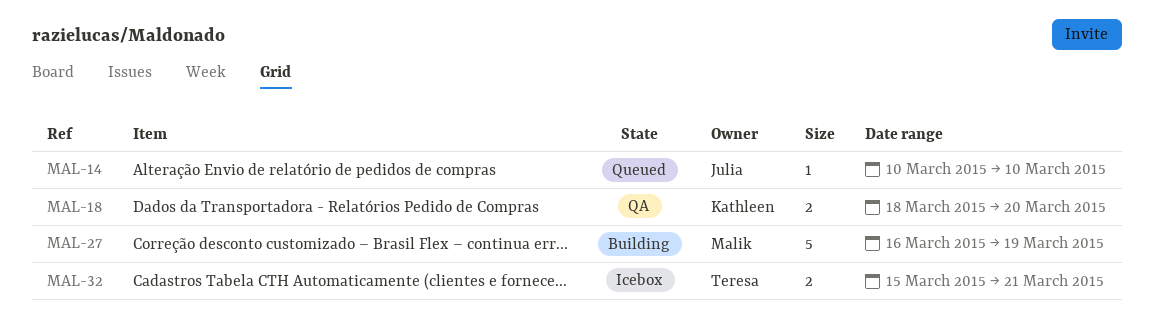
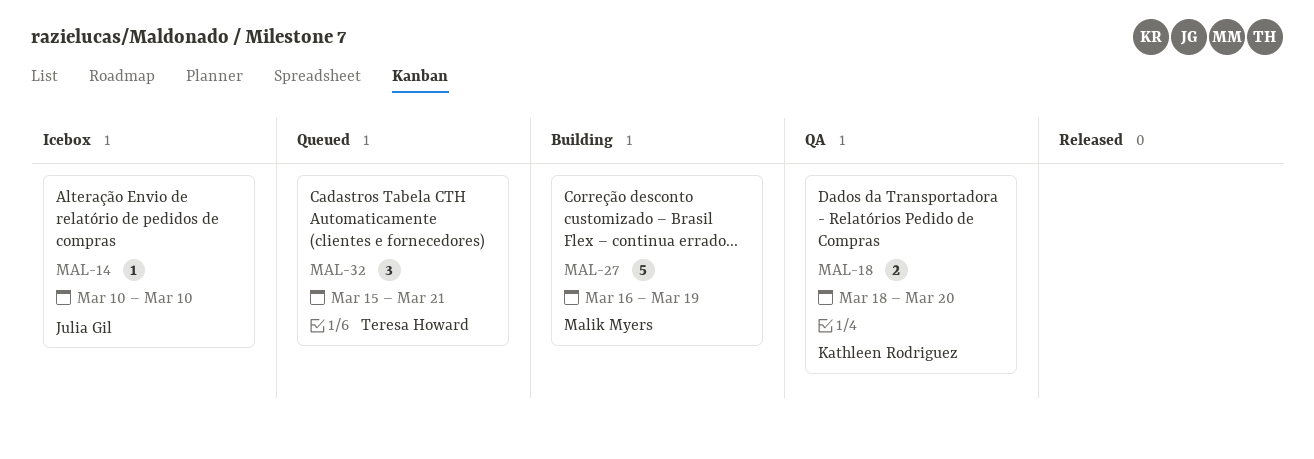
MAL-14, status: Queued -> Icebox
MAL-32, status: Icebox -> Queued
MAL-32, estimate: 2 -> 3

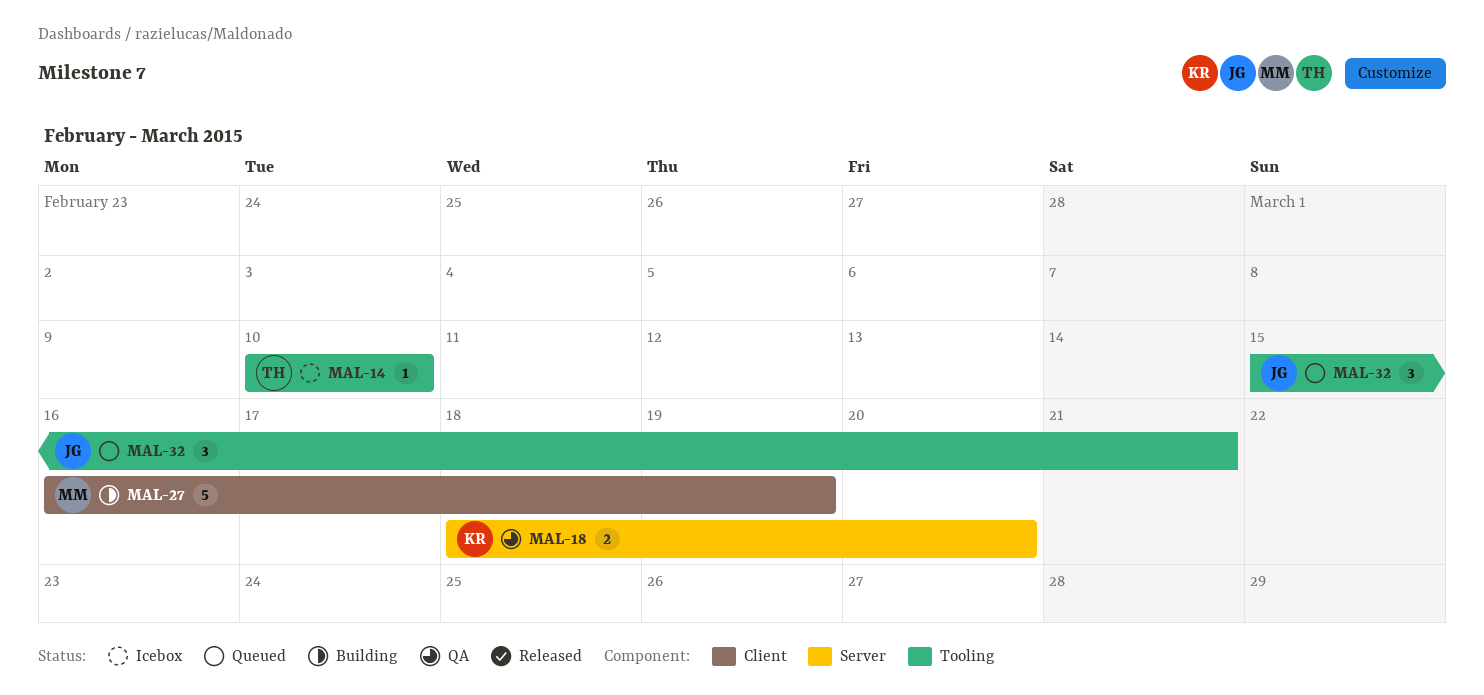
MAL-14, owner: Julia Gil -> Teresa Howard
MAL-32, owner: Teresa Howard -> Julia Gil

